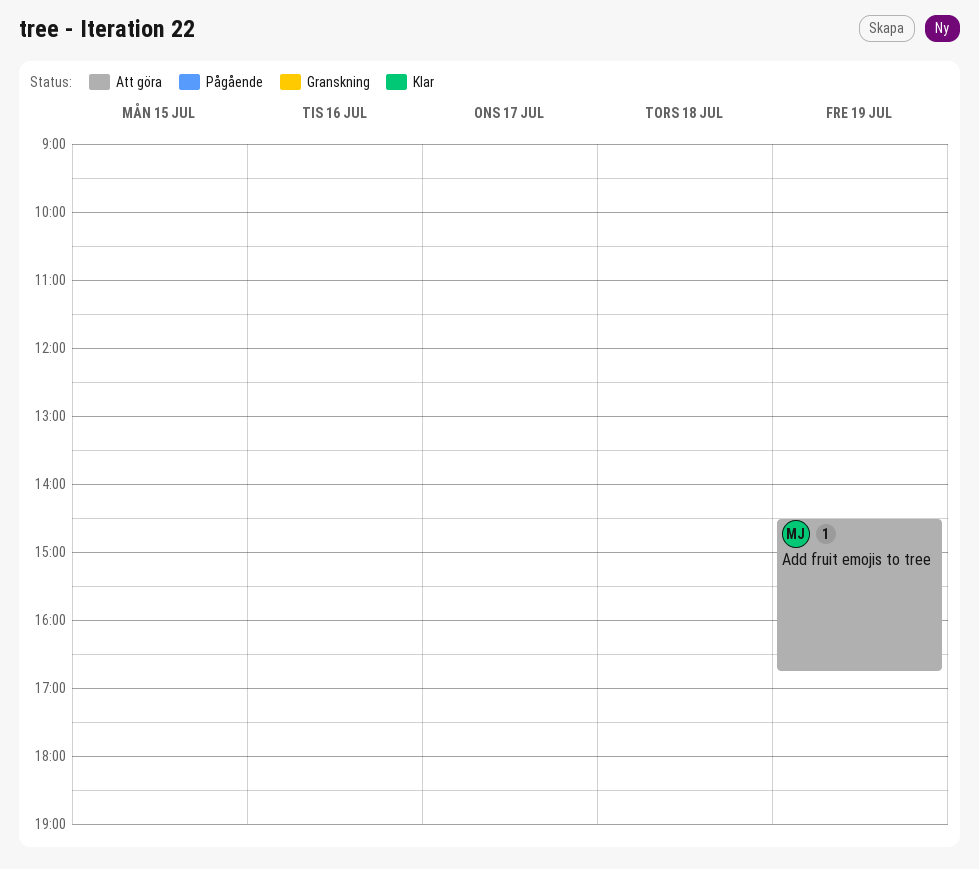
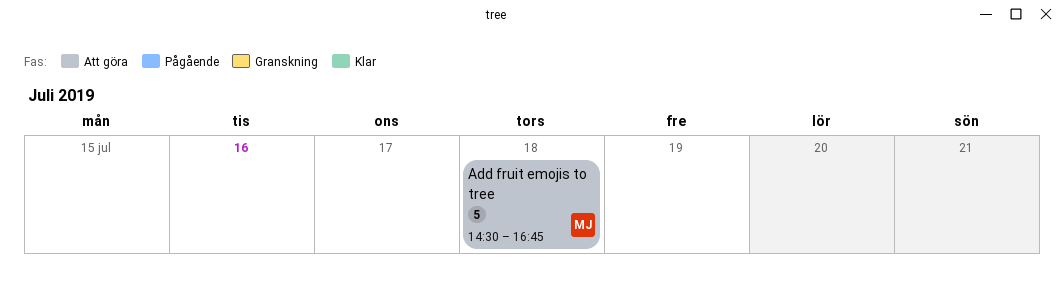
Add fruit emojis to tree, estimate: 1 -> 5
Add fruit emojis to tree, day: Jul 19 -> Jul 18

